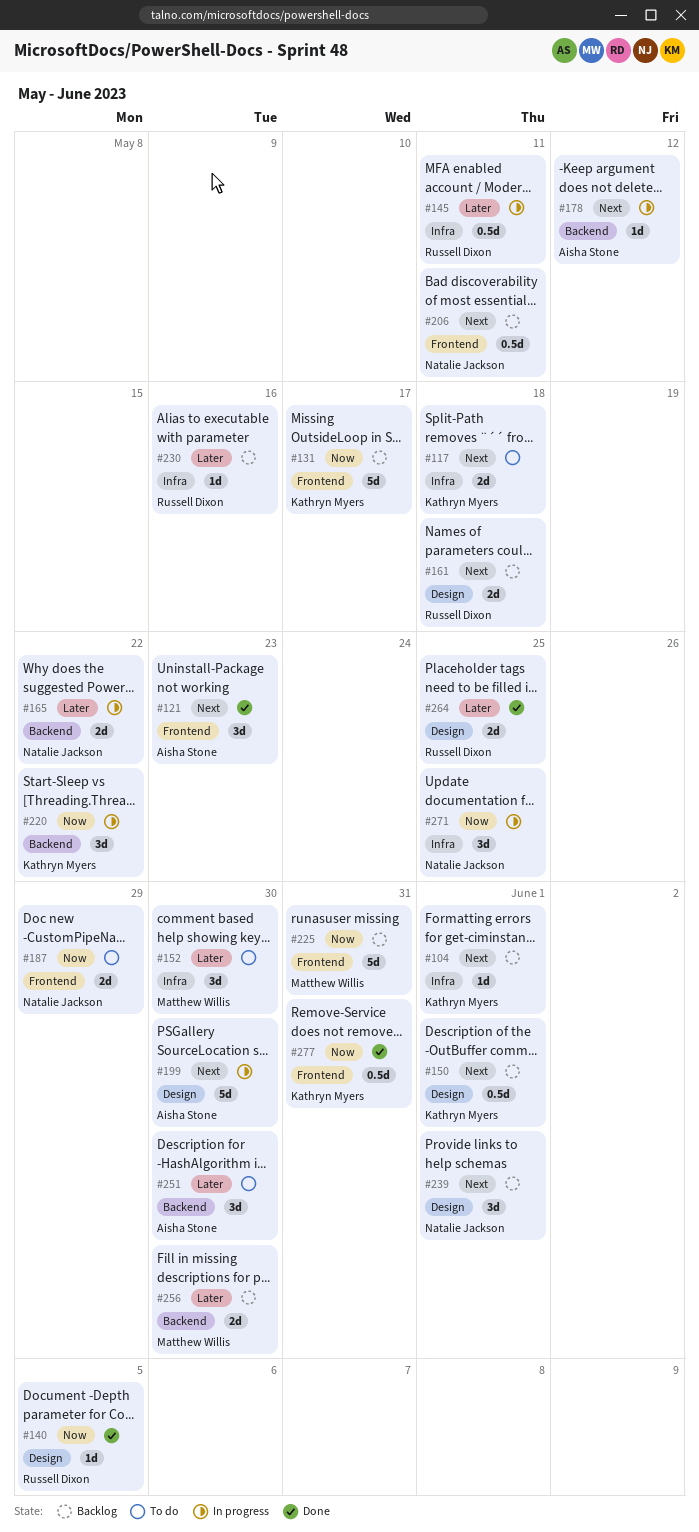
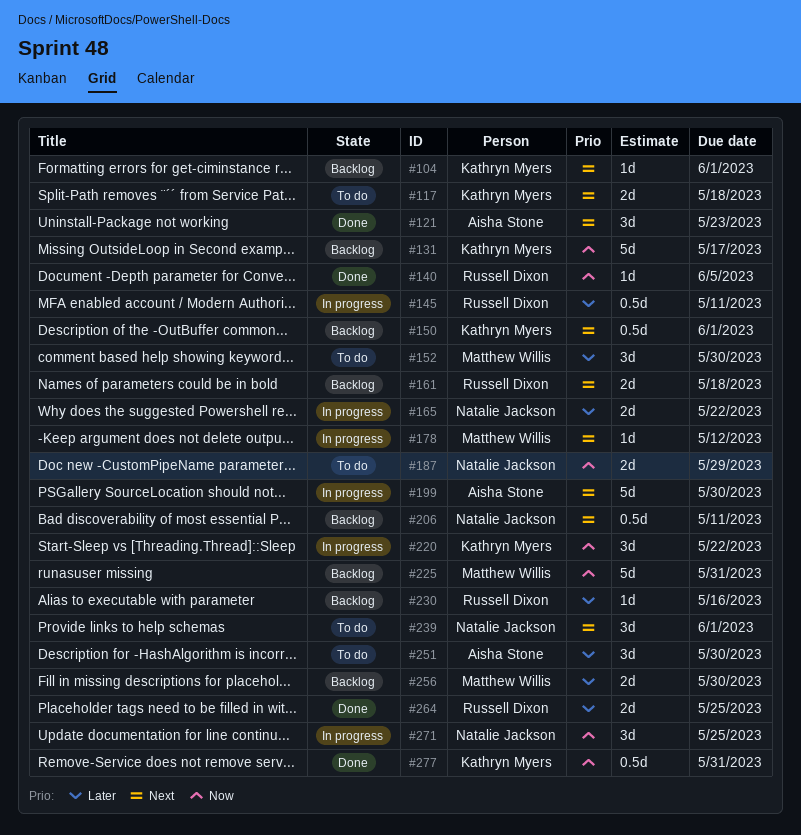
#178, owner: Aisha Stone -> Matthew Willis
#239, status: Backlog -> To do

